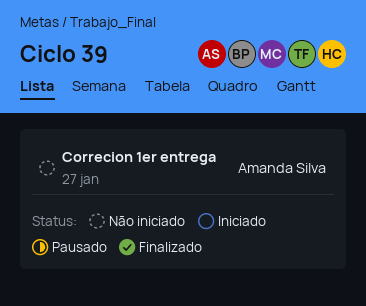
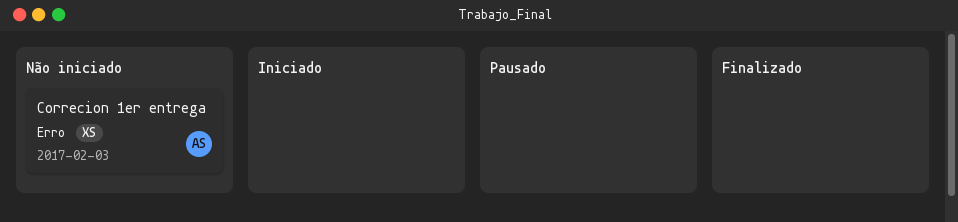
Correcion 1er entrega, due: Jan 27 -> Feb 3

